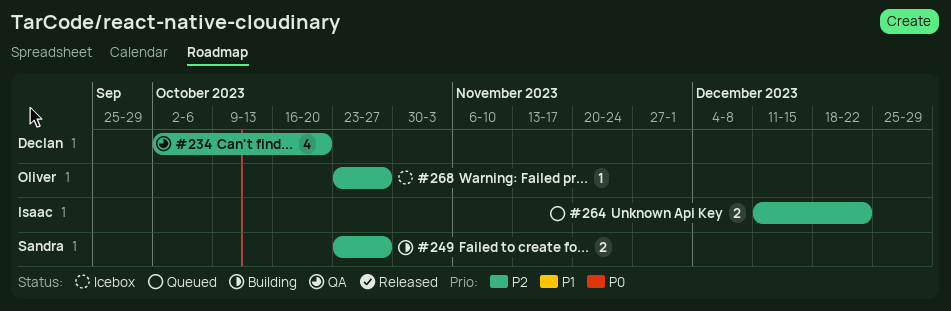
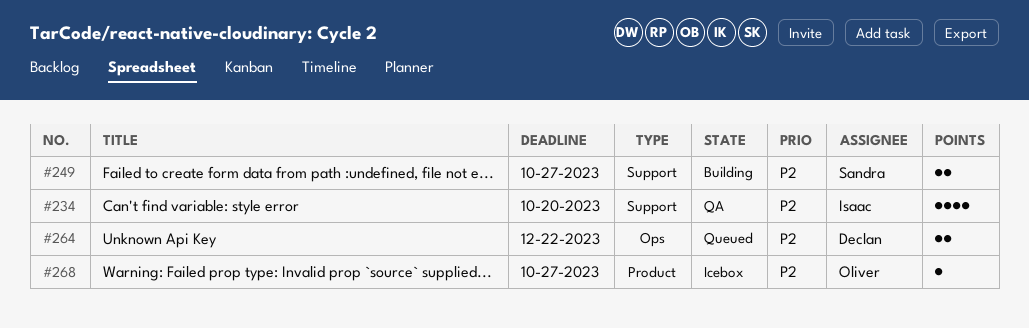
#234, owner: Declan -> Isaac
#264, owner: Isaac -> Declan

